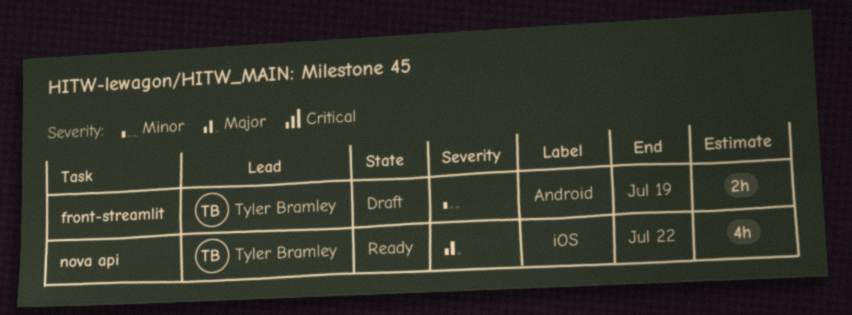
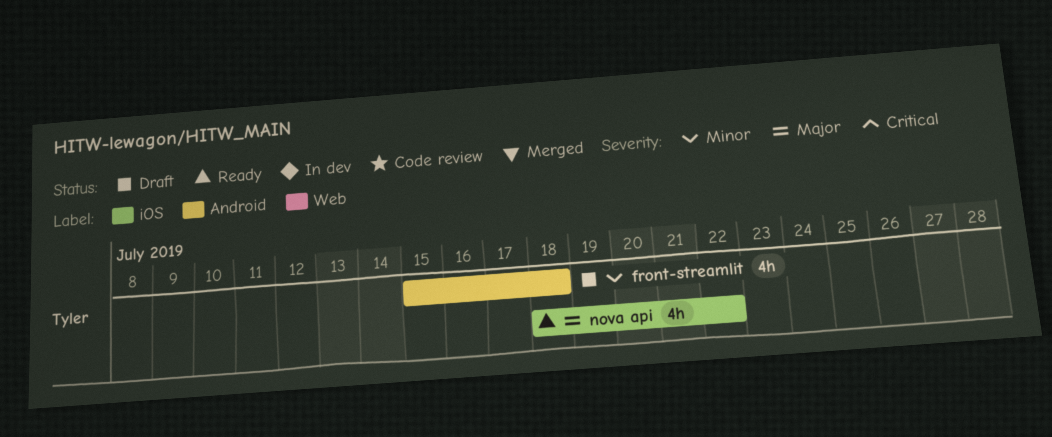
front-streamlit, estimate: 2h -> 4h
front-streamlit, due: Jul 19 -> Jul 18

